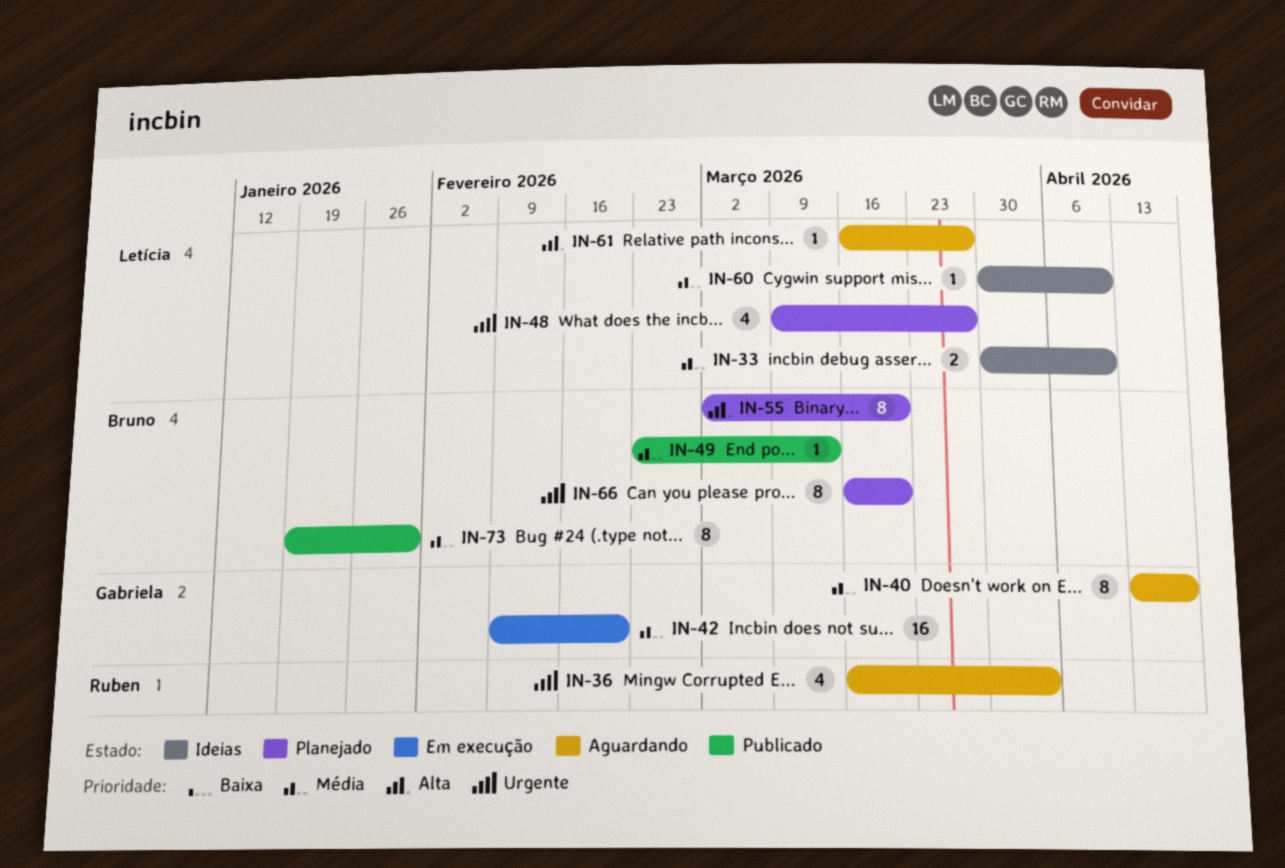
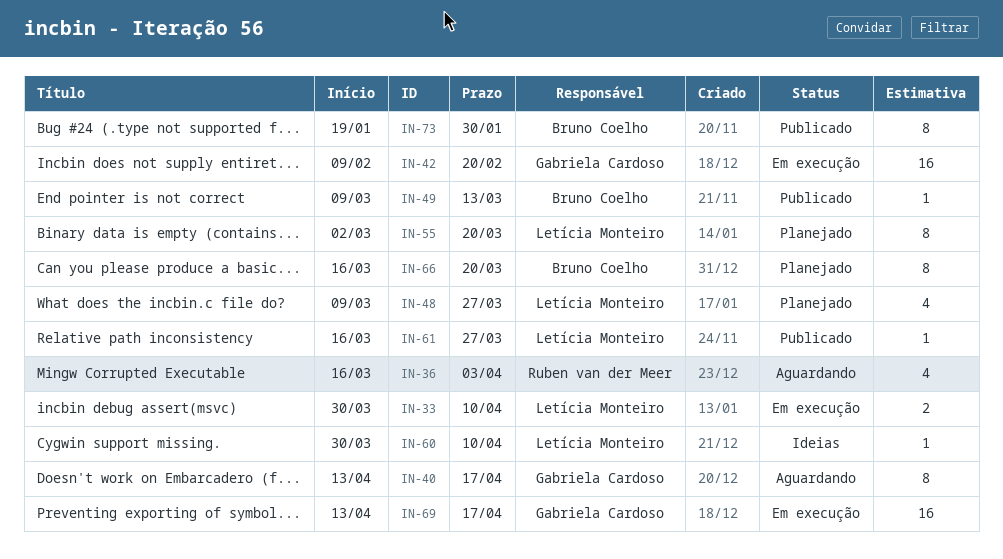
IN-33, status: Ideias -> Em execução
IN-49, start: Feb 23 -> Mar 9
IN-55, owner: Bruno Coelho -> Letícia Monteiro
IN-61, status: Aguardando -> Publicado
IN-69: none -> present

